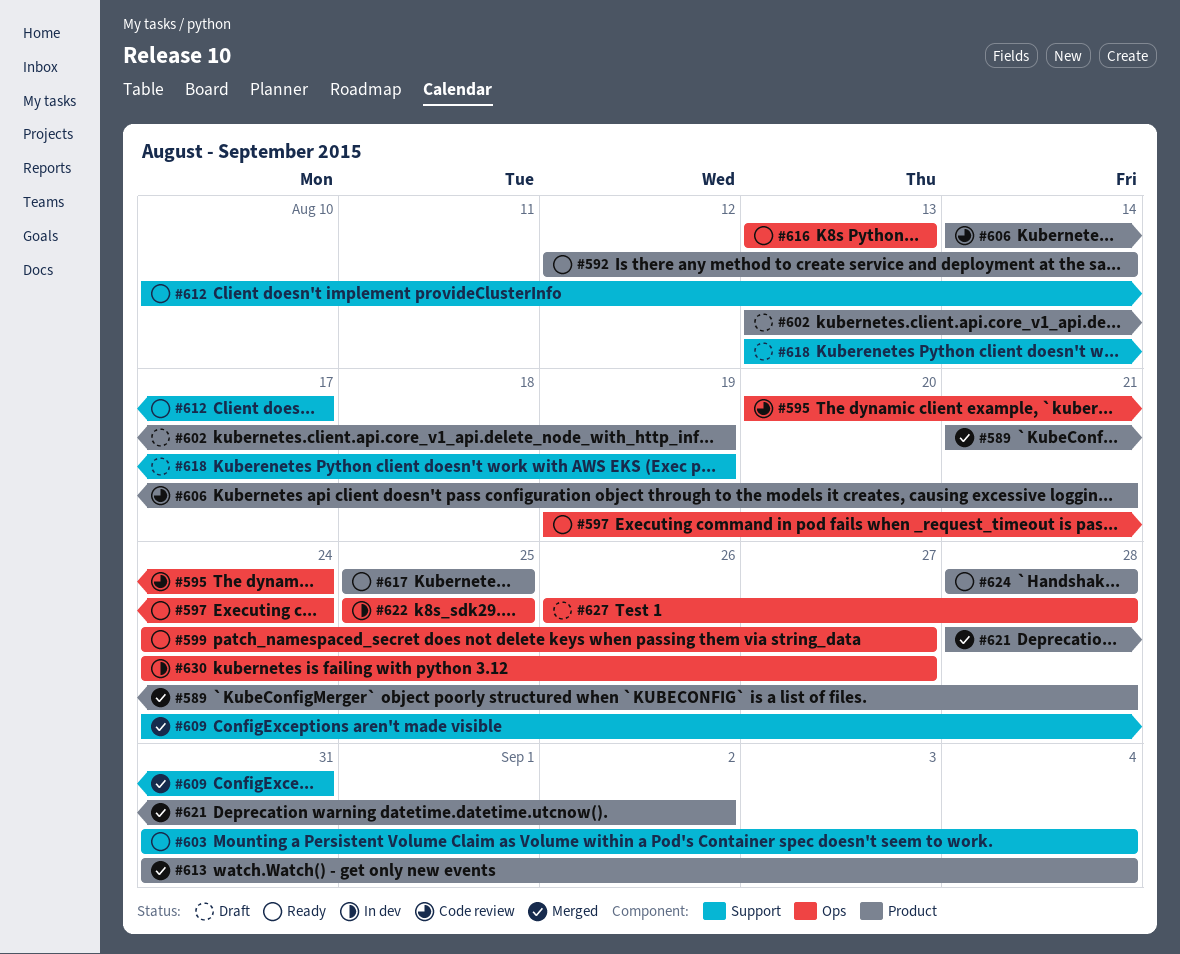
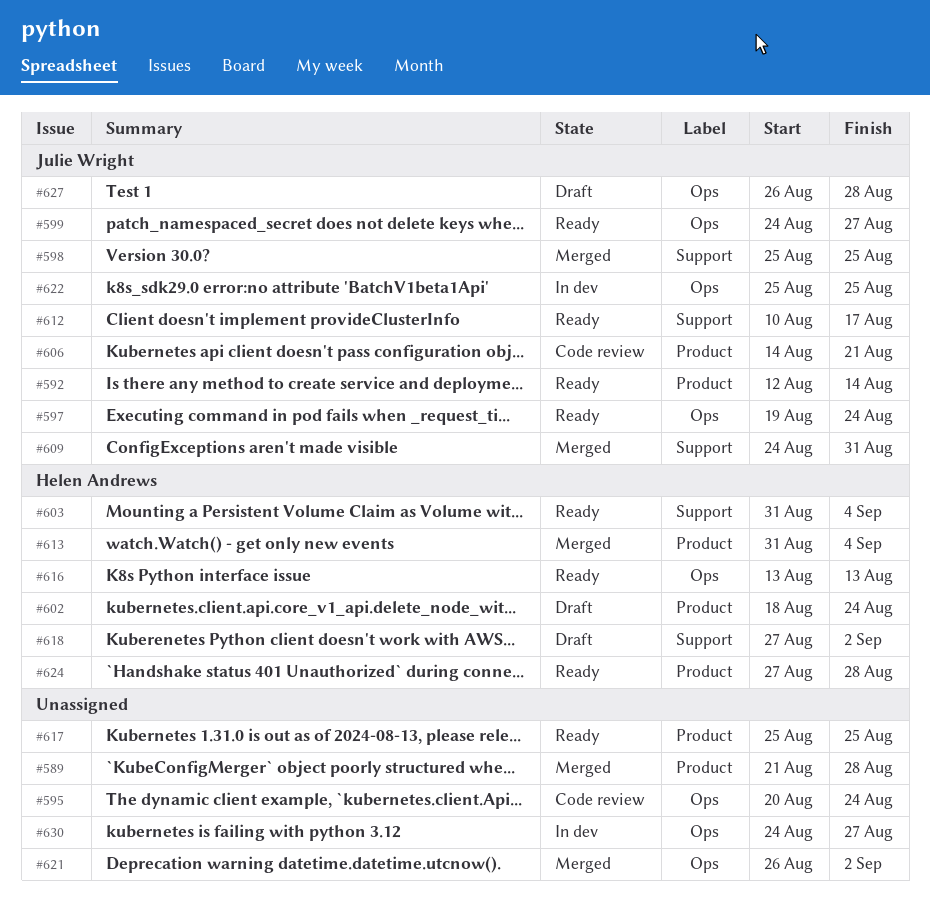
#598: none -> present
#602, start: Aug 13 -> Aug 18
#602, due: Aug 19 -> Aug 24
#618, start: Aug 13 -> Aug 27
#618, due: Aug 19 -> Sep 2
#621, label: Product -> Ops
#621, start: Aug 28 -> Aug 26
#624, start: Aug 28 -> Aug 27

